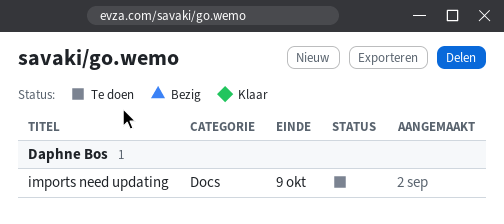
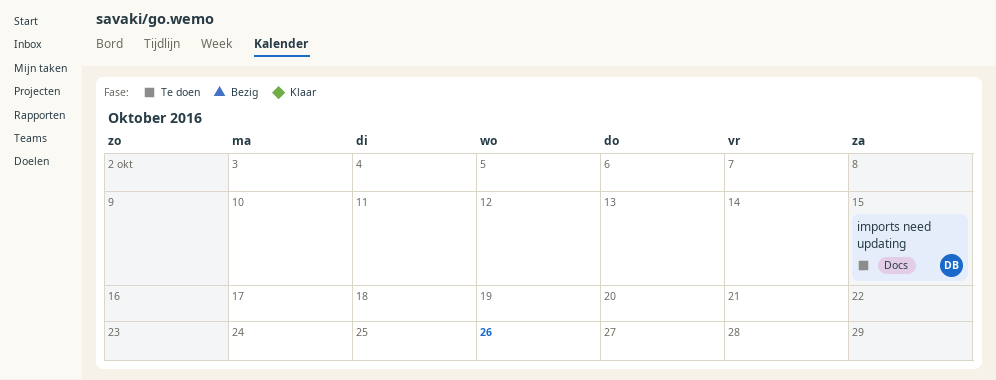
imports need updating, due: Oct 9 -> Oct 15

